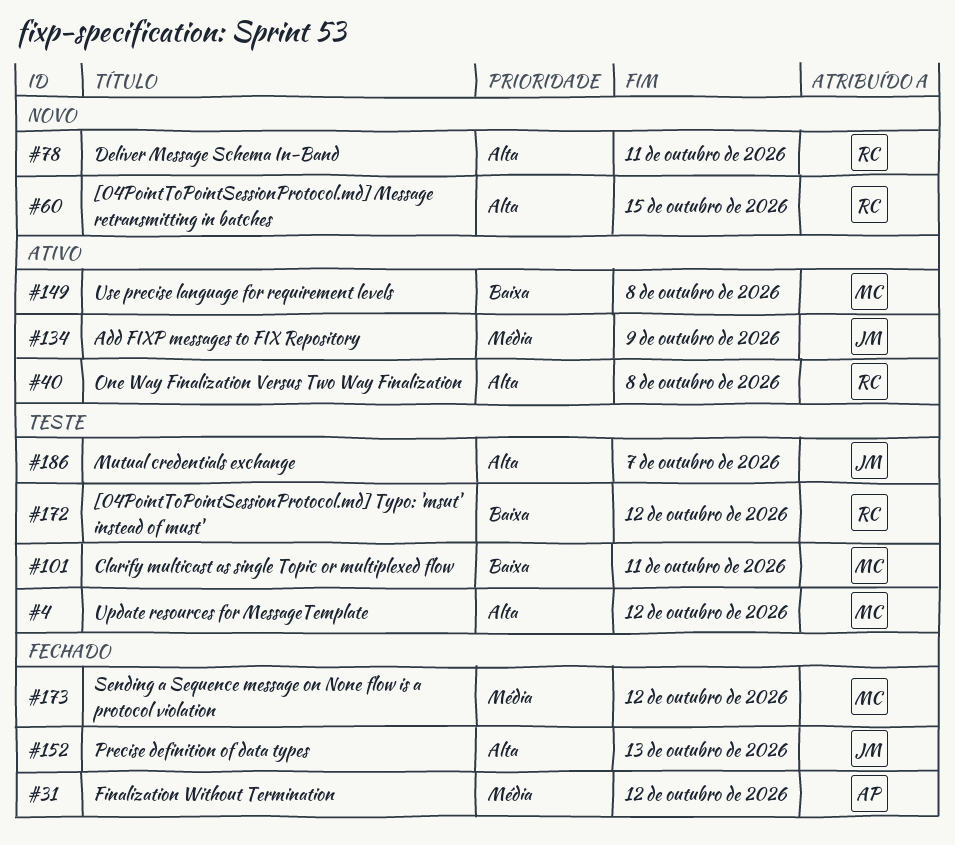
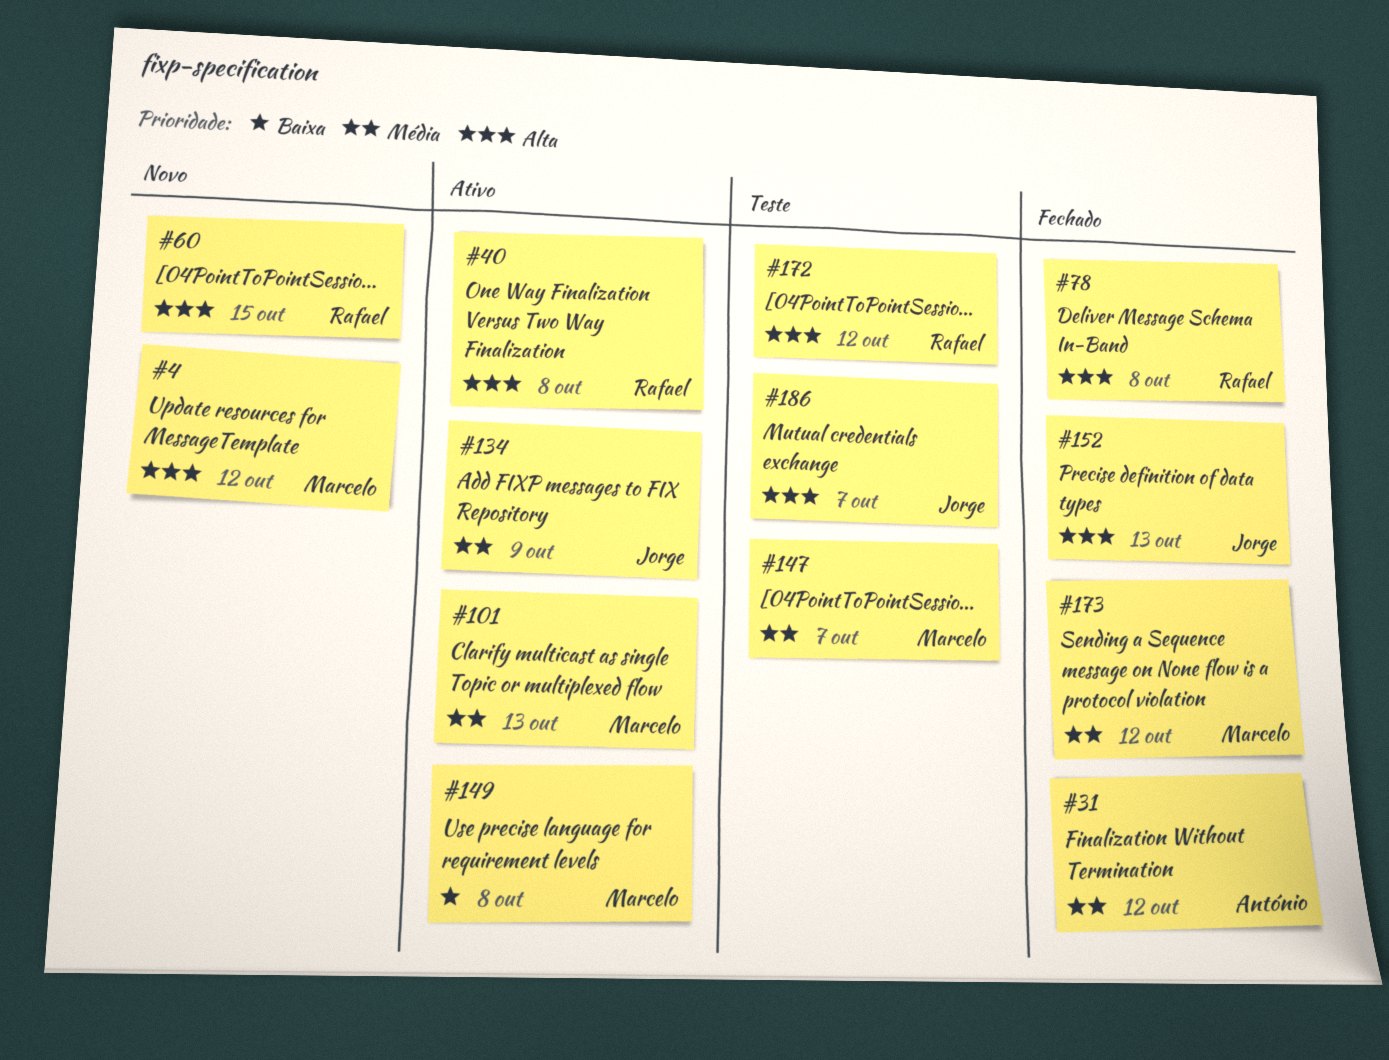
#4, status: Teste -> Novo
#78, status: Novo -> Fechado
#78, due: Oct 11 -> Oct 8
#101, status: Teste -> Ativo
#101, priority: Baixa -> Média
#101, due: Oct 11 -> Oct 13
#147: none -> present
#172, priority: Baixa -> Alta

